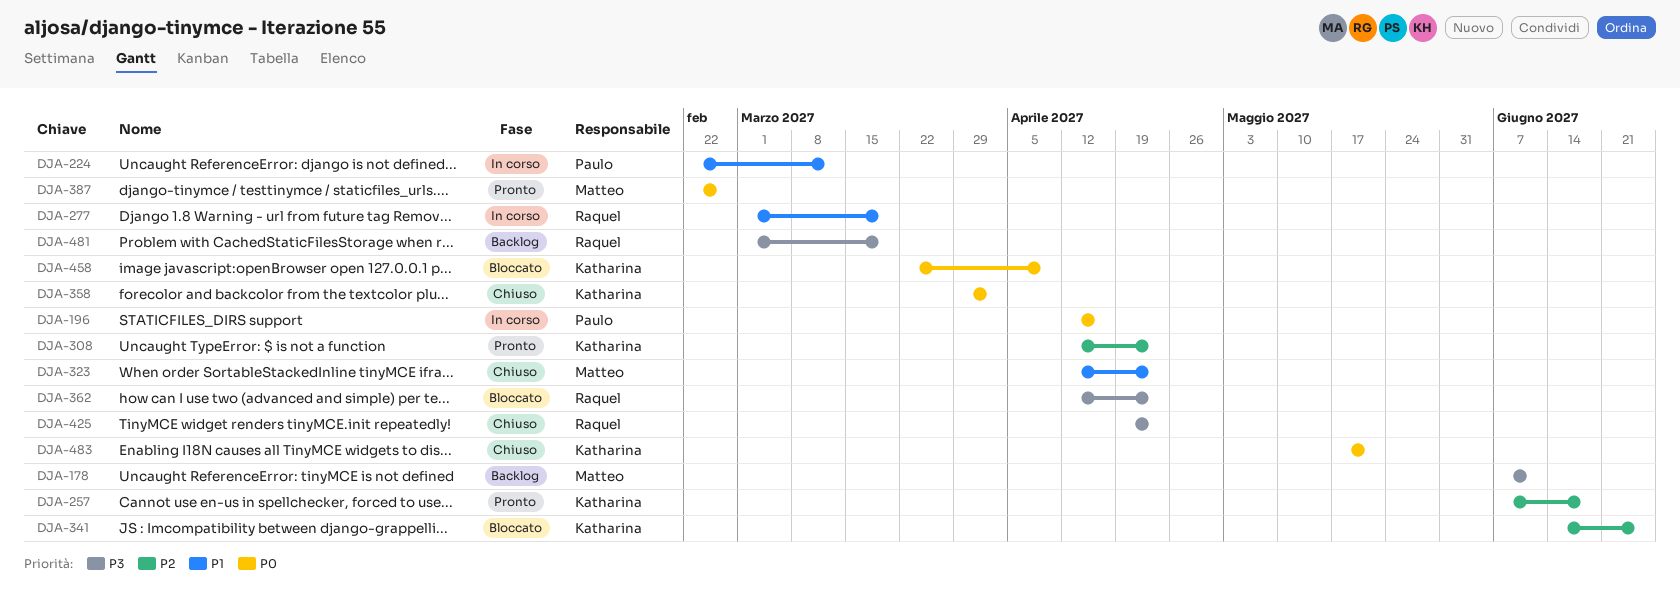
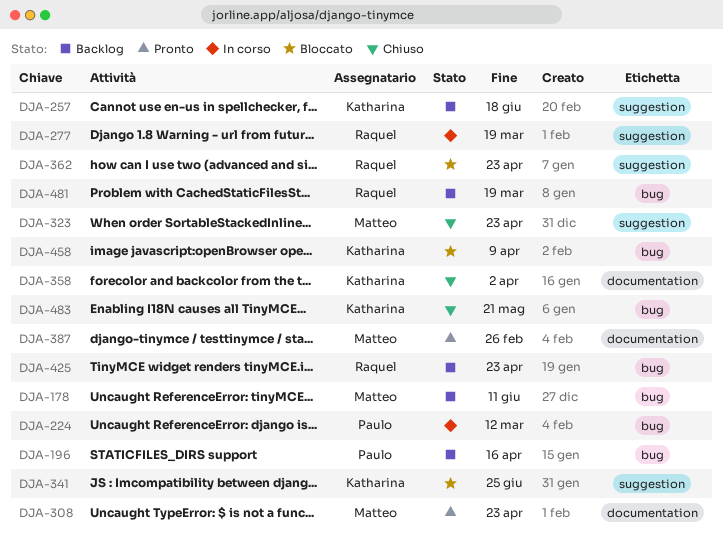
DJA-196, status: In corso -> Backlog
DJA-257, status: Pronto -> Backlog
DJA-308, owner: Katharina -> Matteo
DJA-425, status: Chiuso -> Backlog

